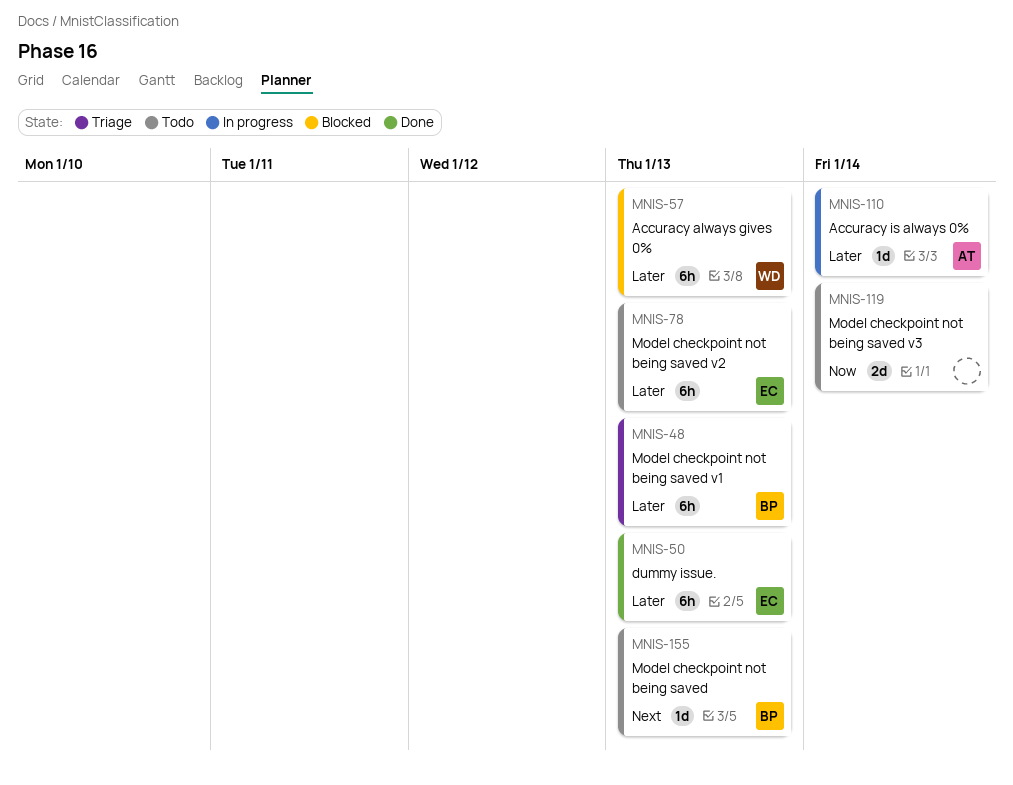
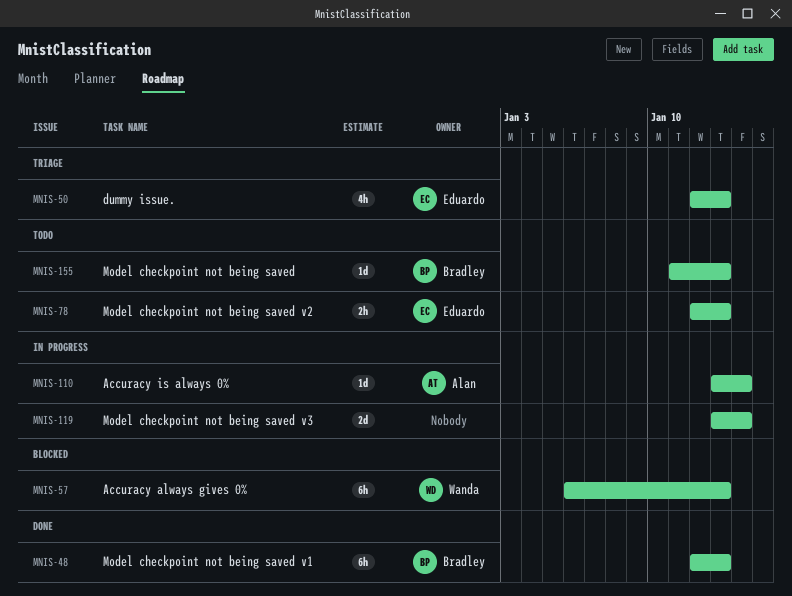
MNIS-48, status: Triage -> Done
MNIS-50, status: Done -> Triage
MNIS-50, estimate: 6h -> 4h
MNIS-78, estimate: 6h -> 2h
MNIS-119, status: Todo -> In progress

